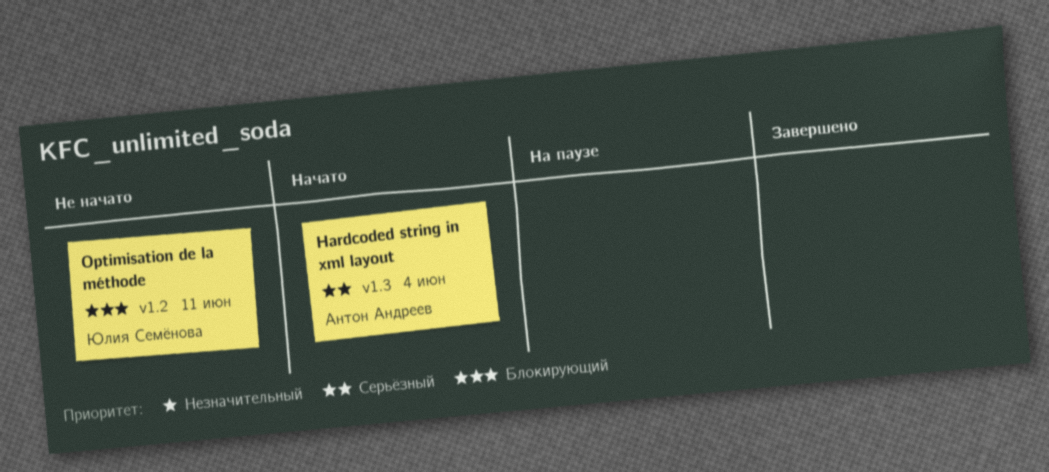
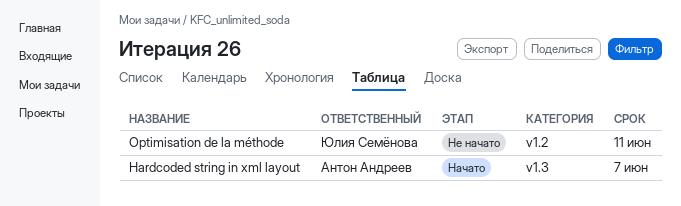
Hardcoded string in xml layout, due: Jun 4 -> Jun 7

